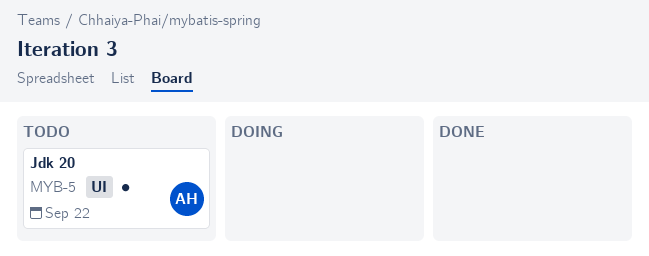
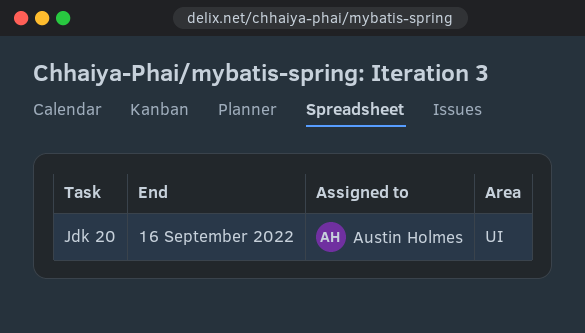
Jdk 20, due: Sep 22 -> Sep 16

